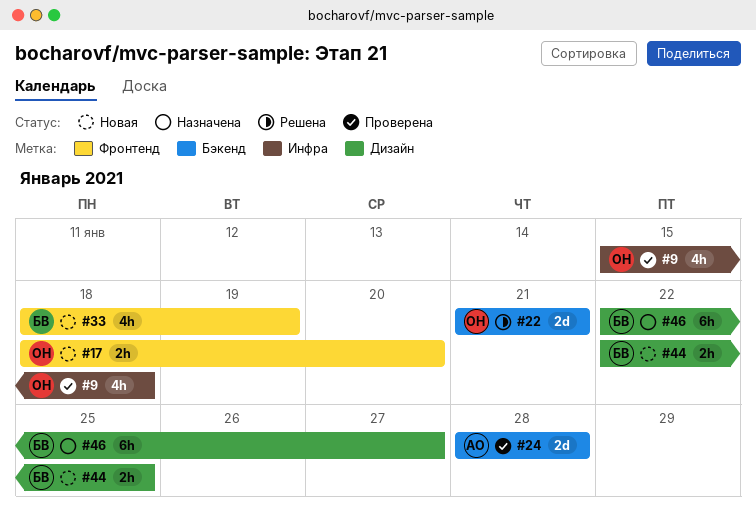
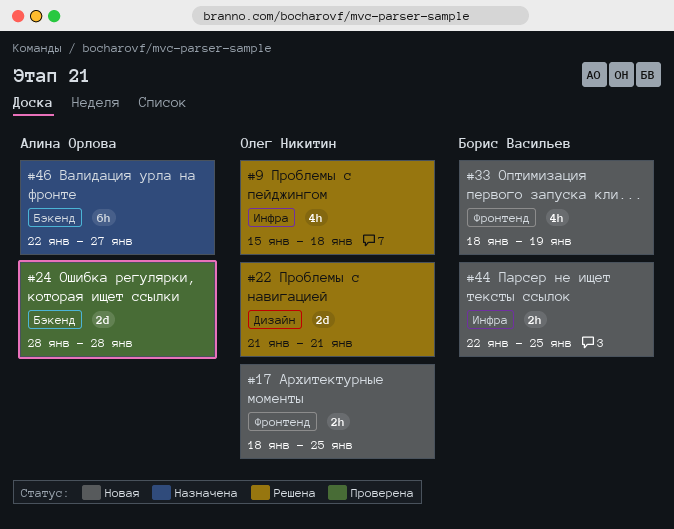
#9, status: Проверена -> Решена
#17, due: Jan 20 -> Jan 25
#22, label: Бэкенд -> Дизайн
#44, label: Дизайн -> Инфра
#46, owner: Борис Васильев -> Алина Орлова
#46, label: Дизайн -> Бэкенд

